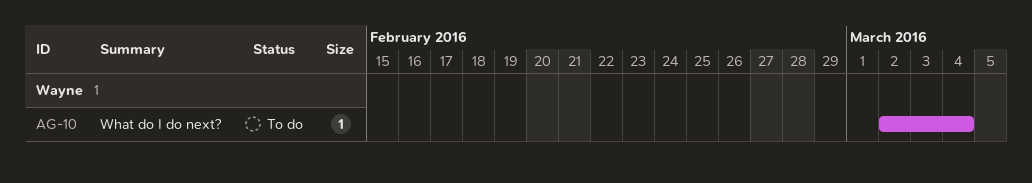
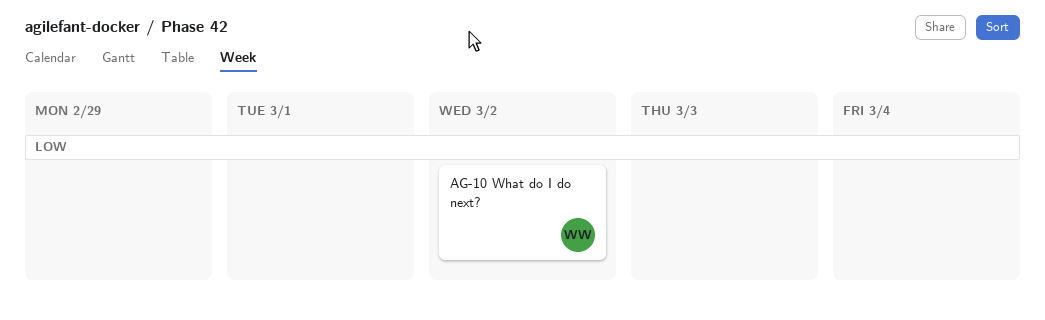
AG-10, due: Mar 4 -> Mar 2

